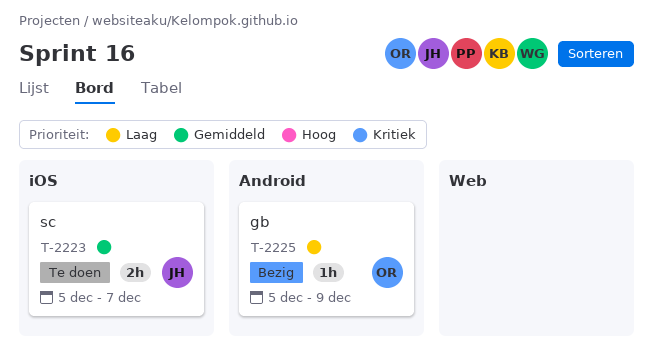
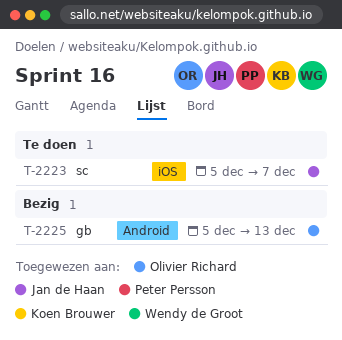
T-2225, due: Dec 9 -> Dec 13

